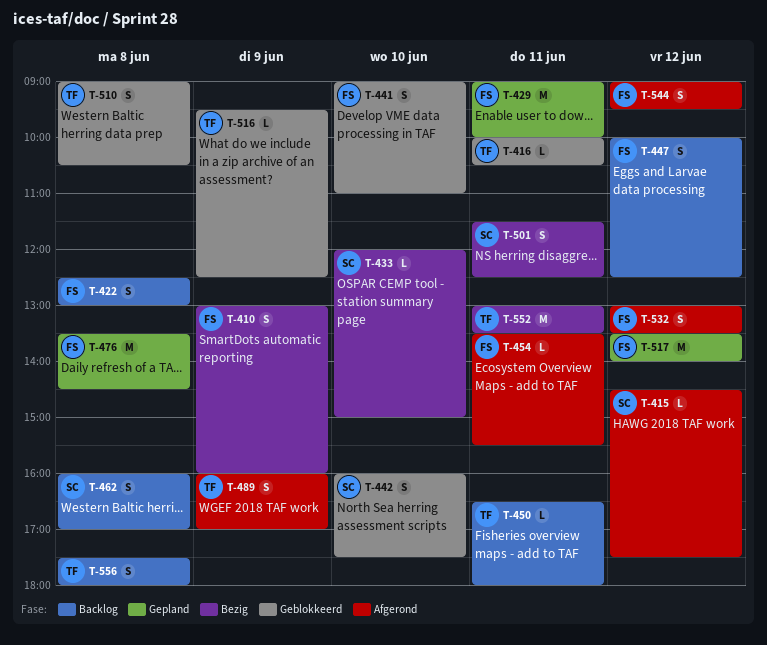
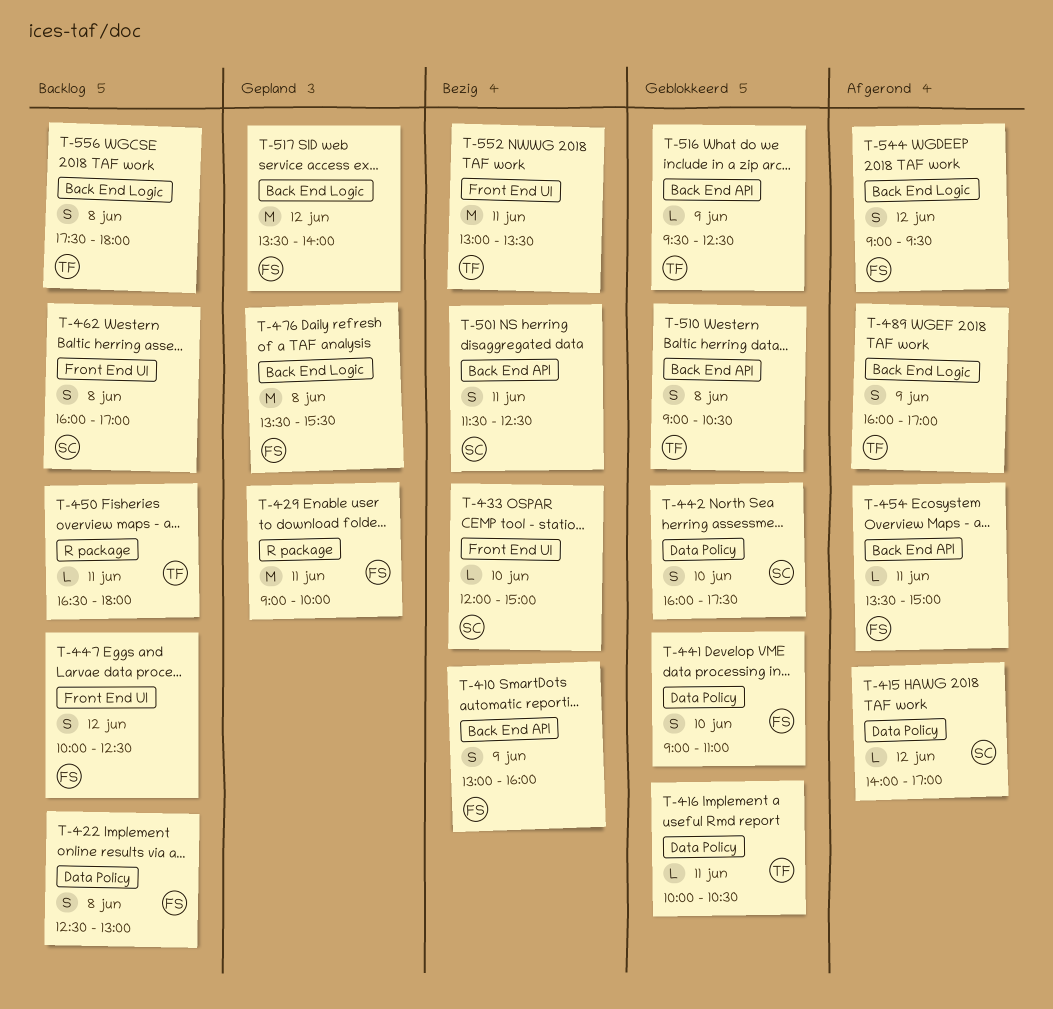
T-415, begins: 14:30 -> 14:00
T-415, ends: 17:30 -> 17:00
T-454, ends: 15:30 -> 15:00
T-476, ends: 14:30 -> 15:30
T-532: present -> none

